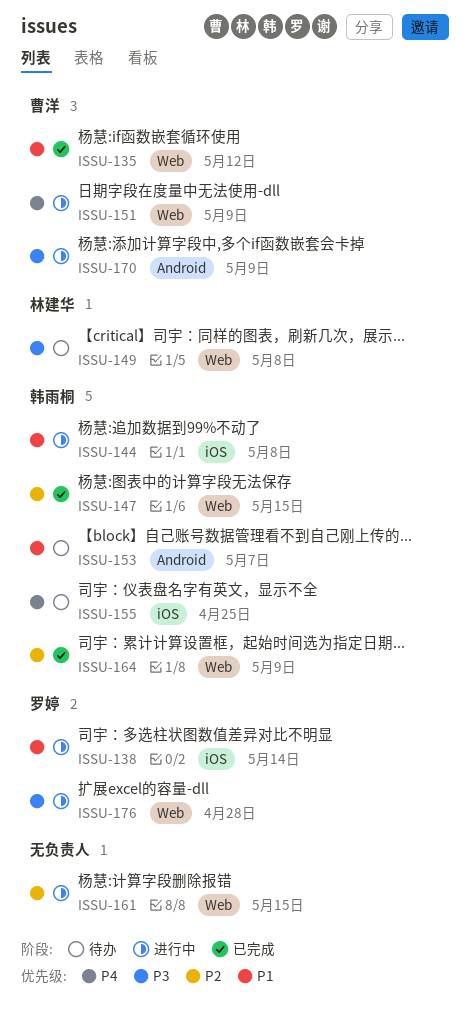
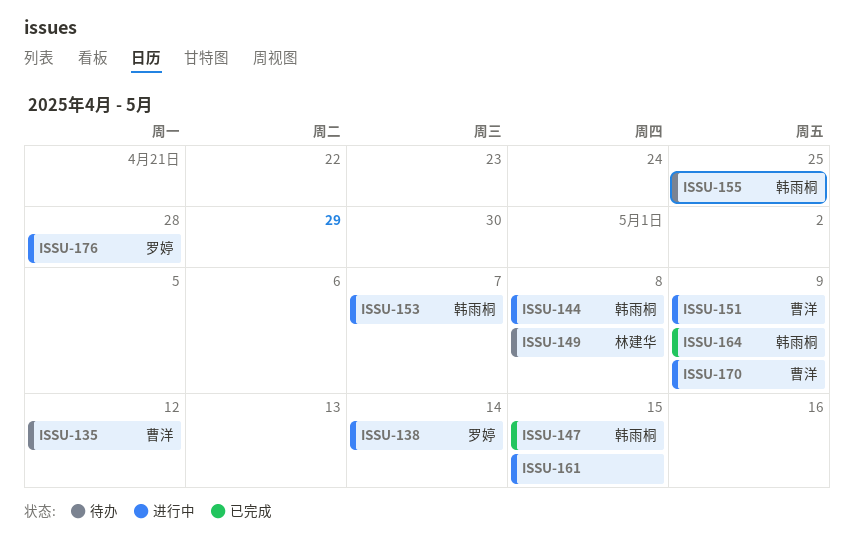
ISSU-135, status: 已完成 -> 待办
ISSU-153, status: 待办 -> 进行中

